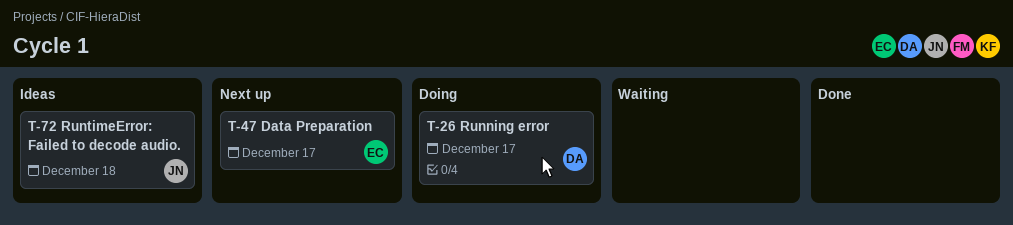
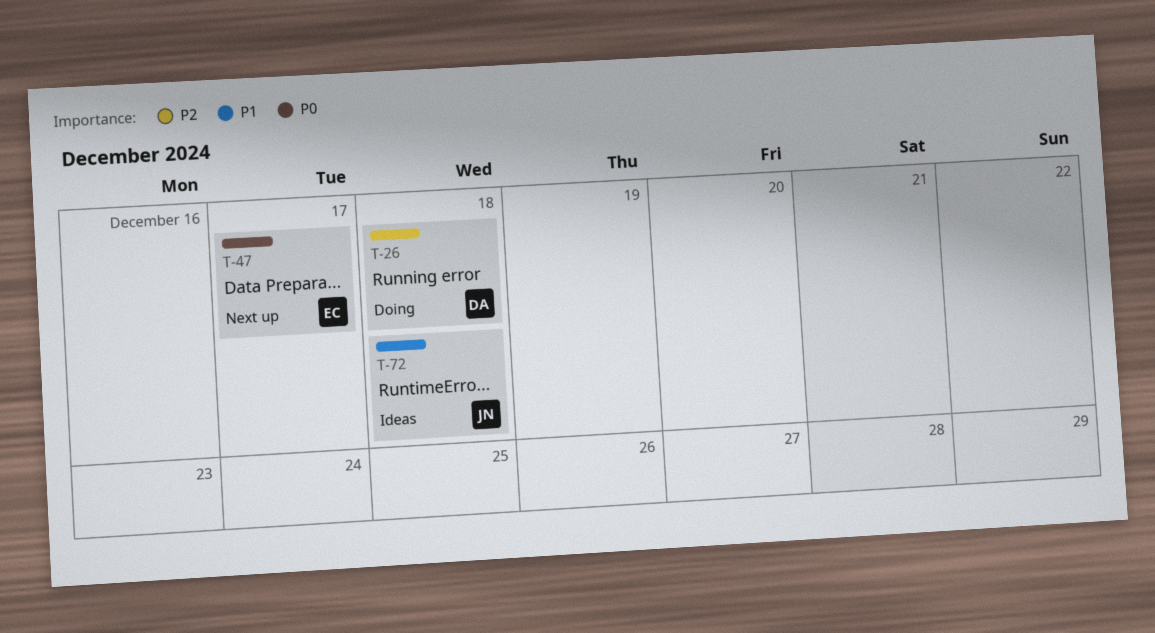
T-26, due: Dec 17 -> Dec 18

